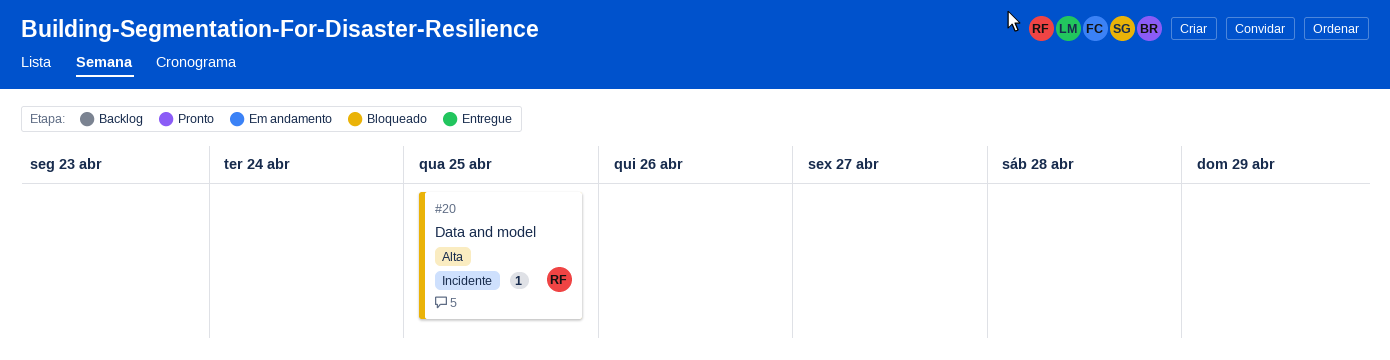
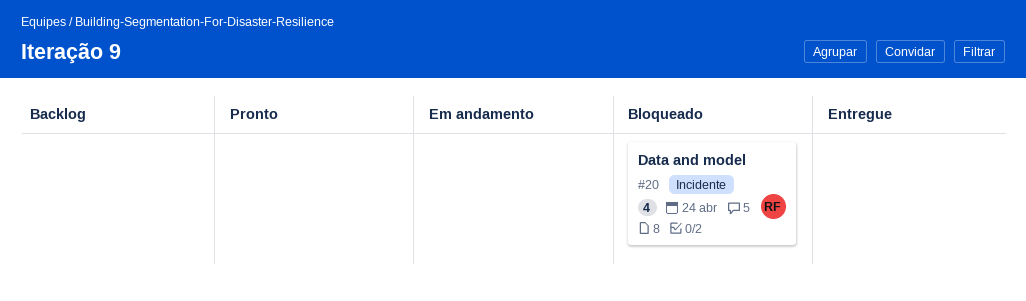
#20, estimate: 1 -> 4
#20, due: Apr 25 -> Apr 24

